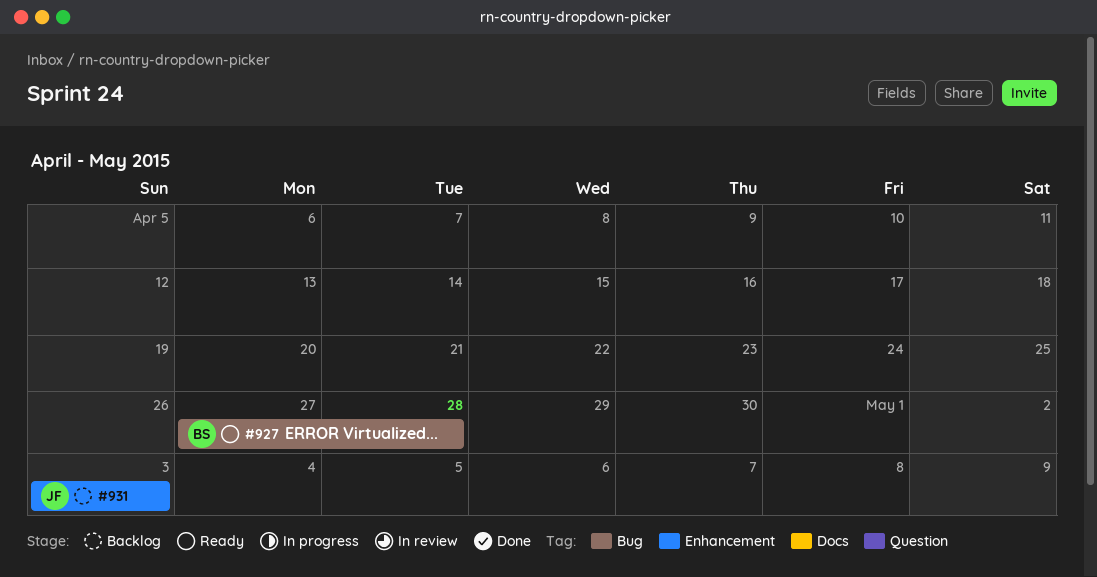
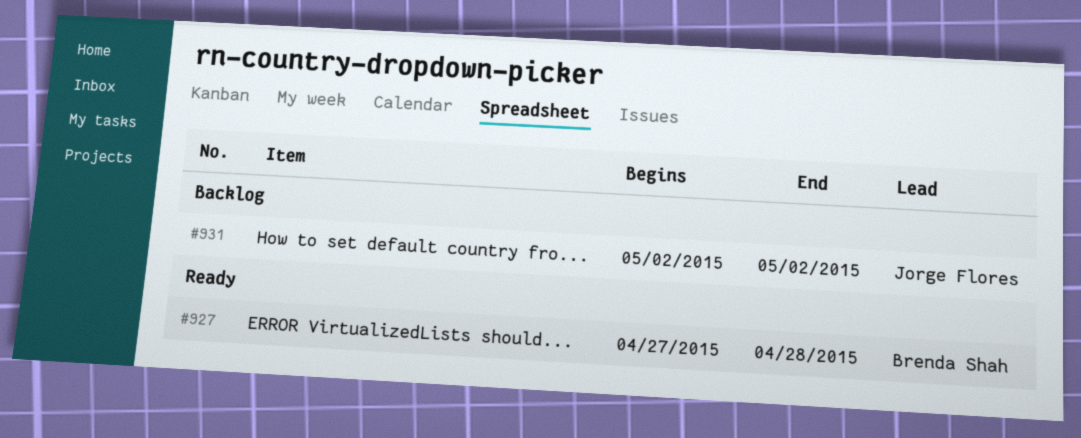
#931, start: May 3 -> May 2
#931, due: May 3 -> May 2

